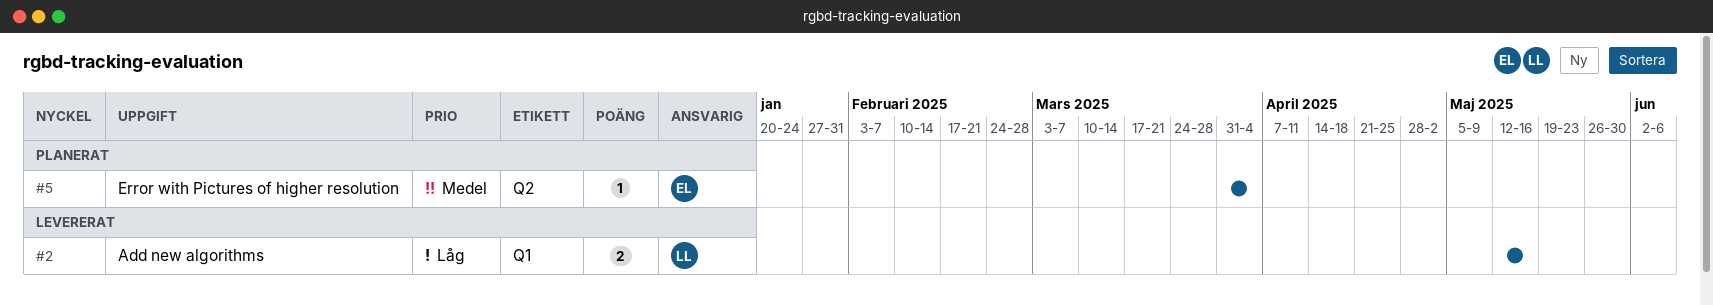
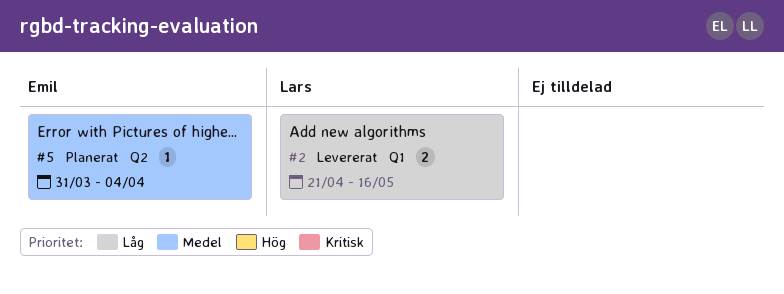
#2, start: May 12 -> Apr 21

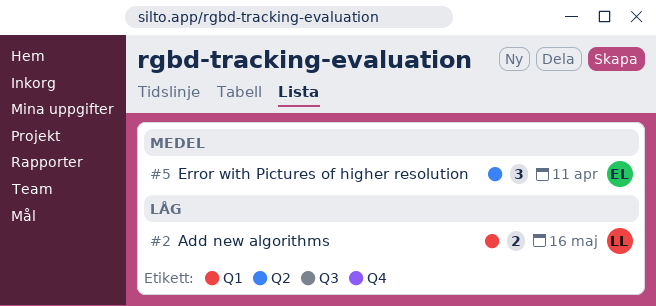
#5, estimate: 1 -> 3
#5, due: Apr 4 -> Apr 11

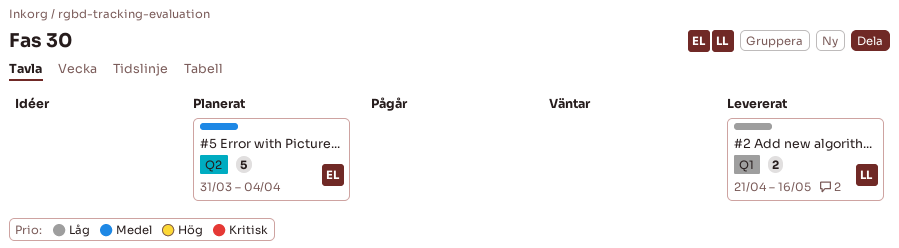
#5, estimate: 3 -> 5
#5, due: Apr 11 -> Apr 4

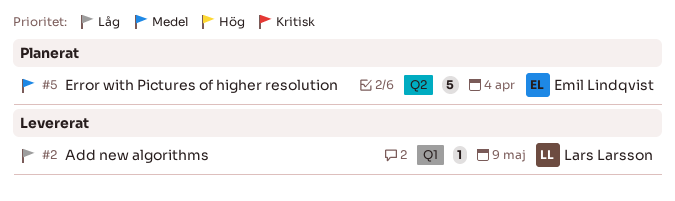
#2, estimate: 2 -> 1
#2, due: May 16 -> May 9

